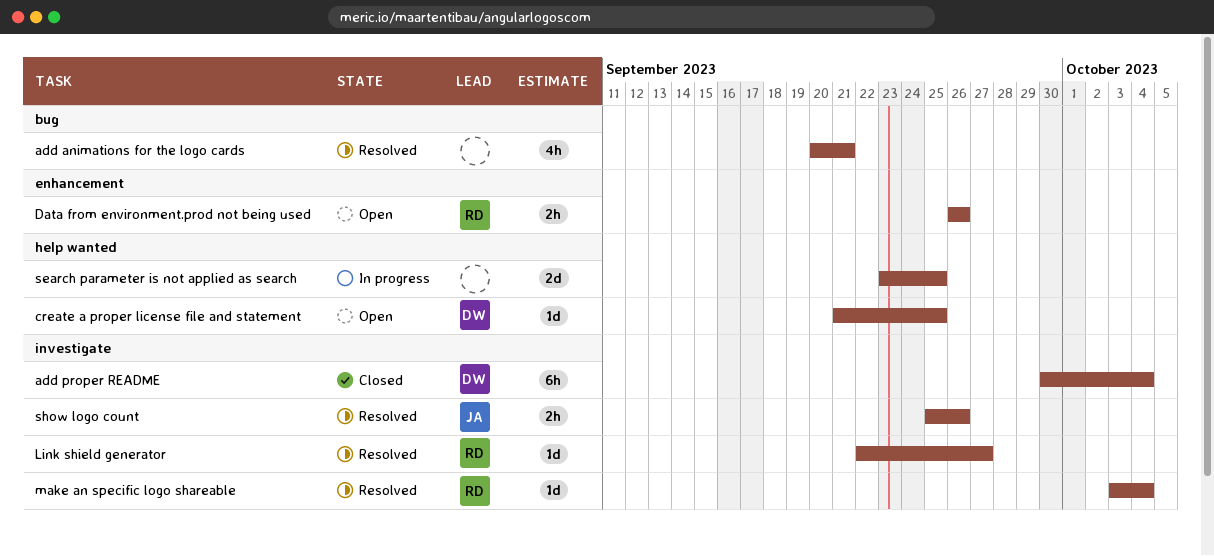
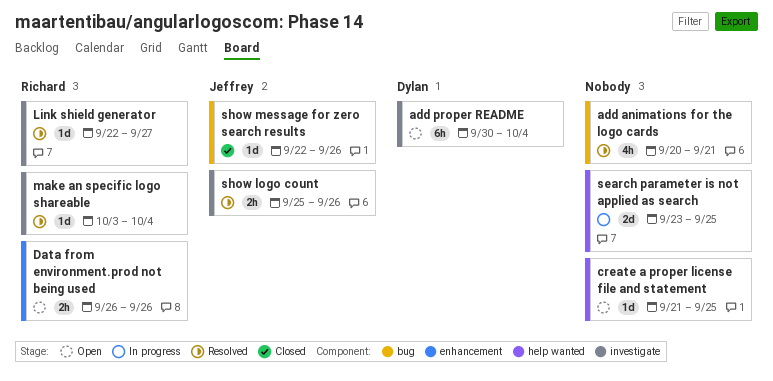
add proper README, status: Closed -> Open
create a proper license file and statement, owner: Dylan -> none
show message for zero search results: none -> present

